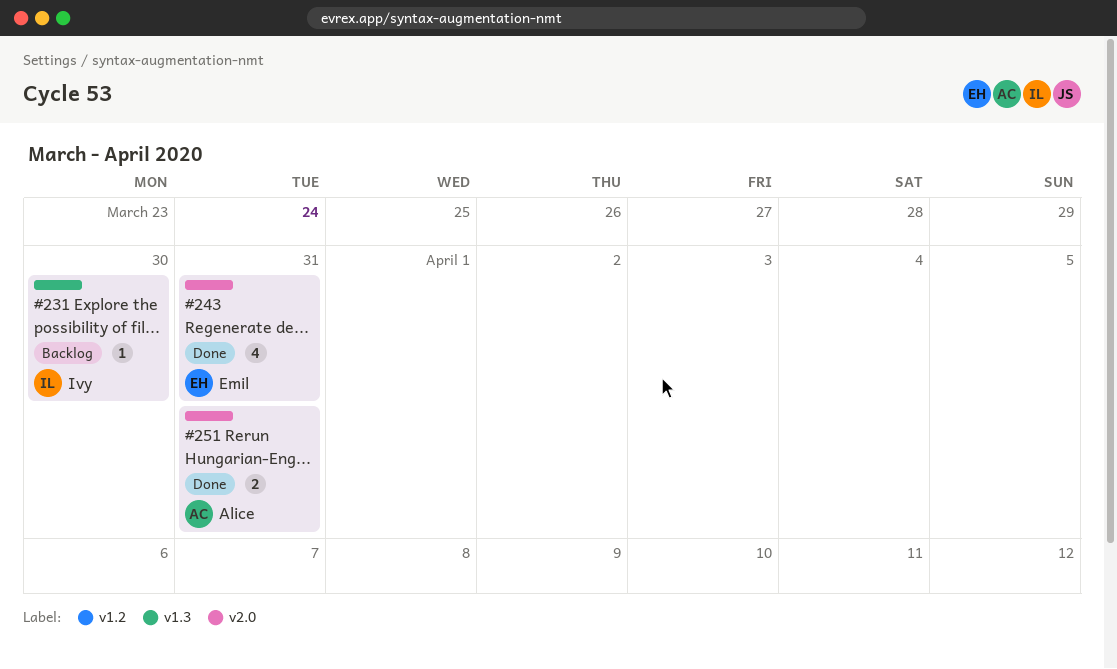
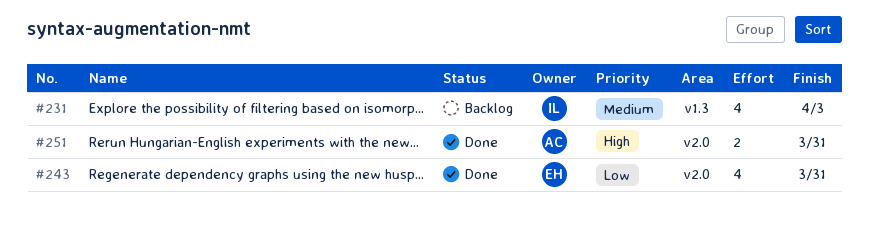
#231, estimate: 1 -> 4
#231, due: Mar 30 -> Apr 3

